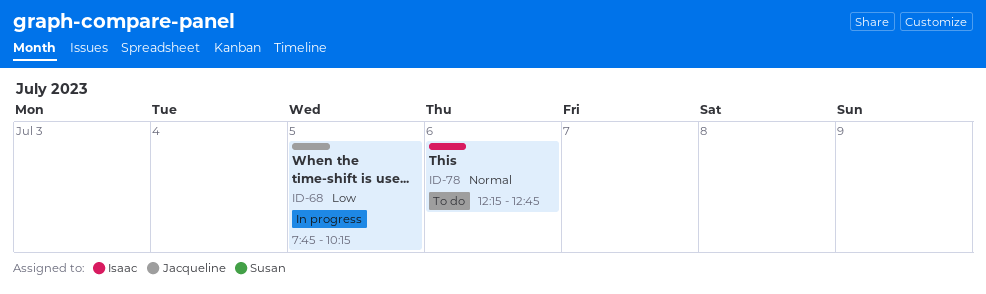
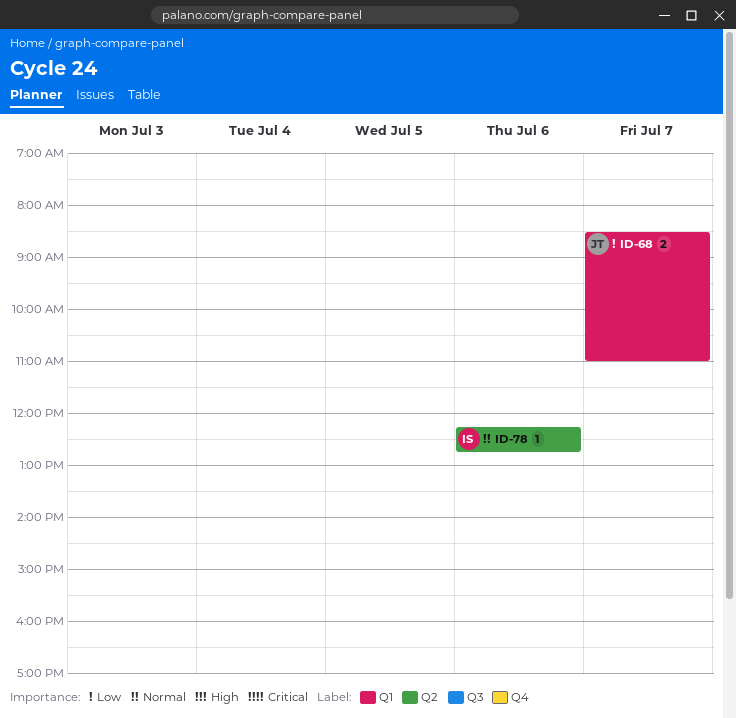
ID-68, day: Jul 5 -> Jul 7
ID-68, begins: 07:45 -> 08:30
ID-68, ends: 10:15 -> 11:00

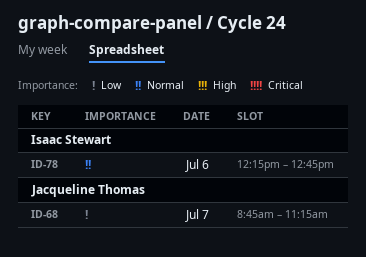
ID-68, begins: 08:30 -> 08:45
ID-68, ends: 11:00 -> 11:15

